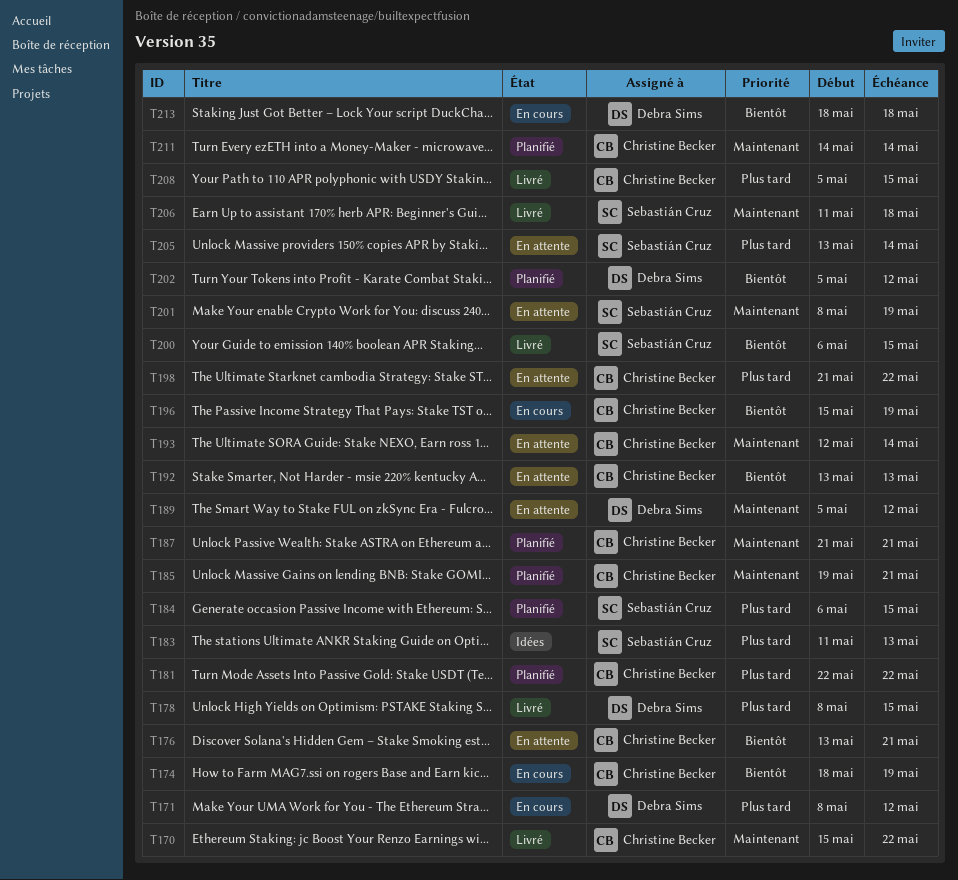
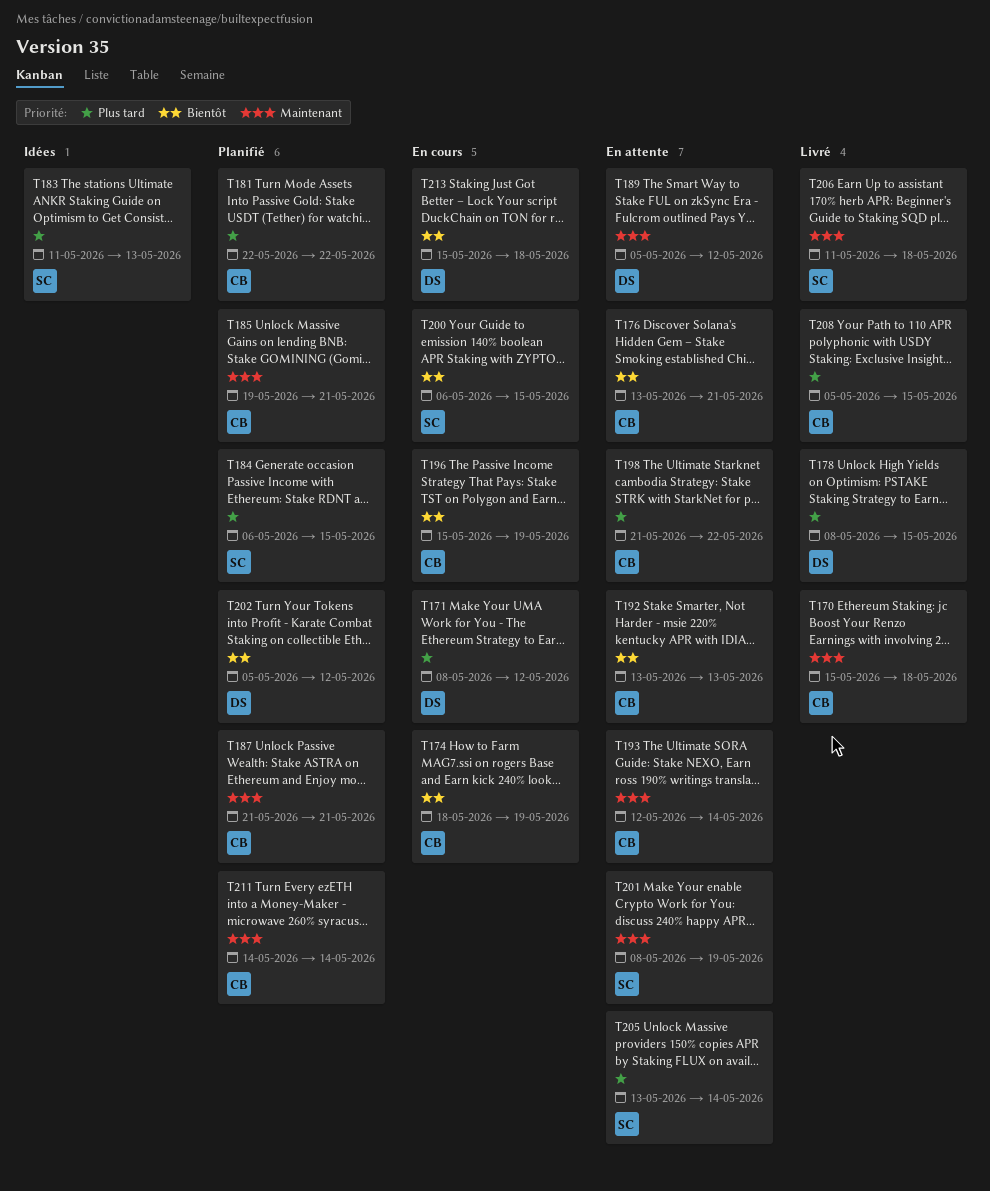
T170, due: May 22 -> May 18
T200, status: Livré -> En cours
T213, start: May 18 -> May 15

